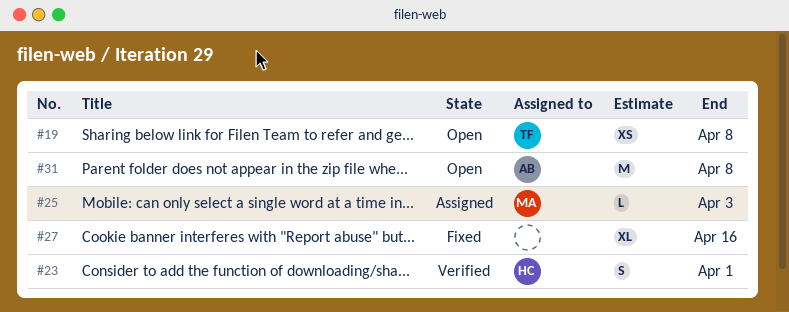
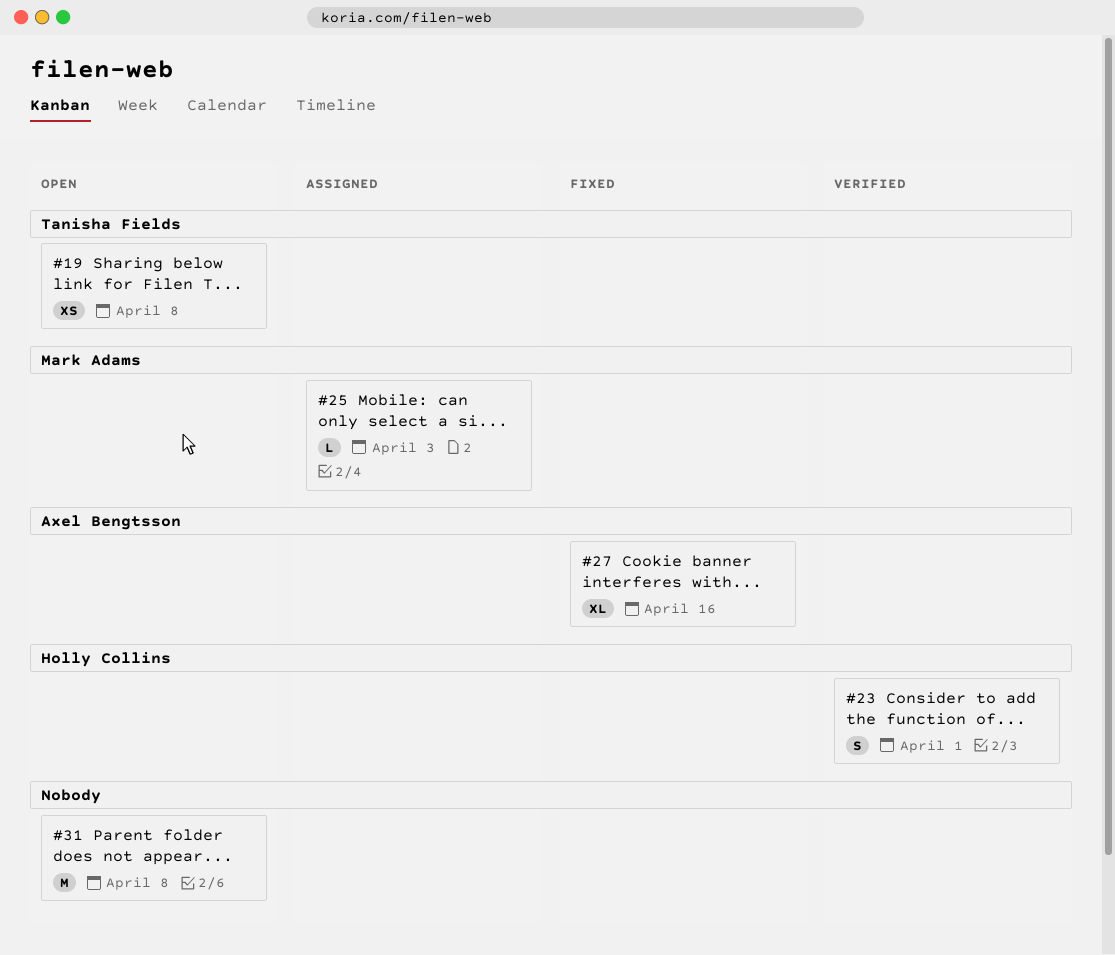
#27, owner: none -> Axel Bengtsson
#31, owner: Axel Bengtsson -> none

